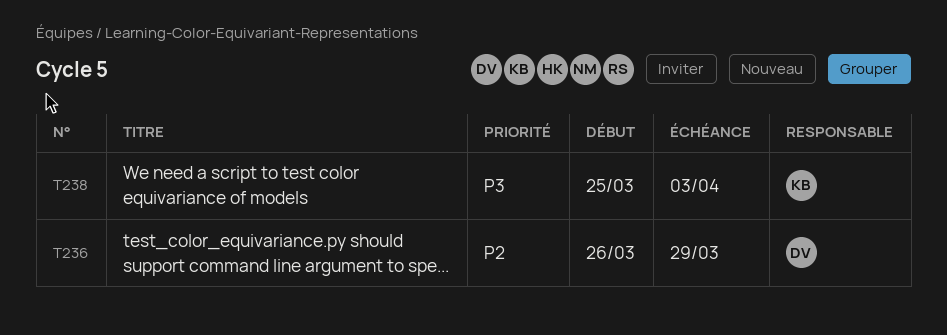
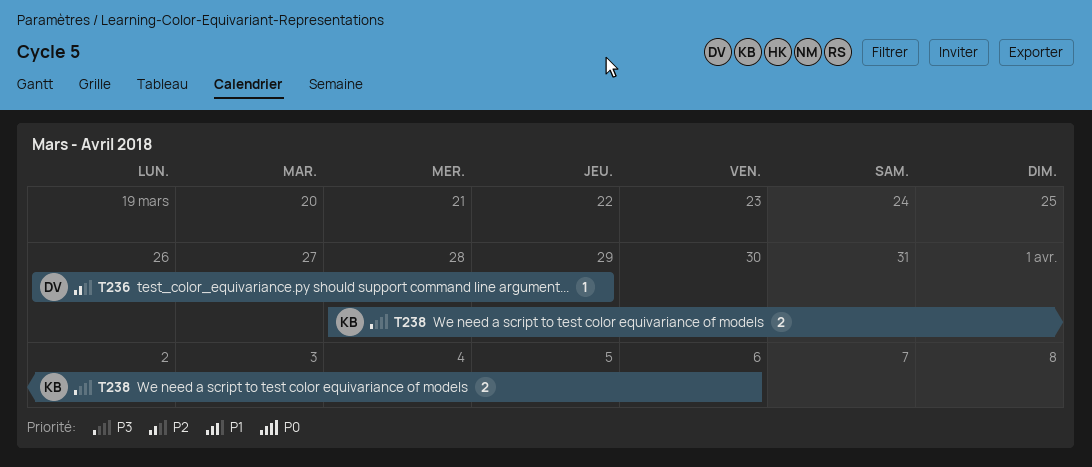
T238, start: Mar 25 -> Mar 28
T238, due: Apr 3 -> Apr 6

